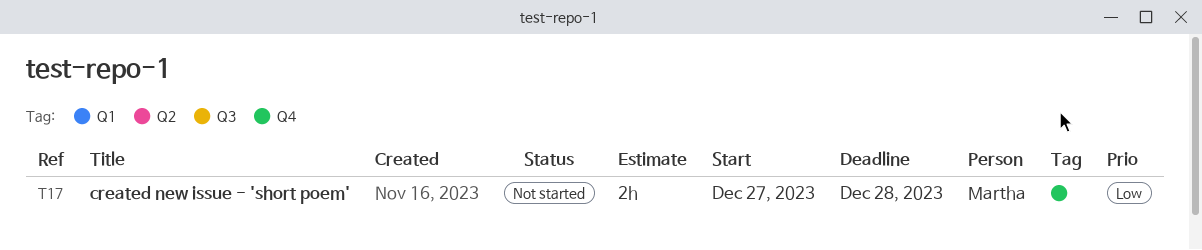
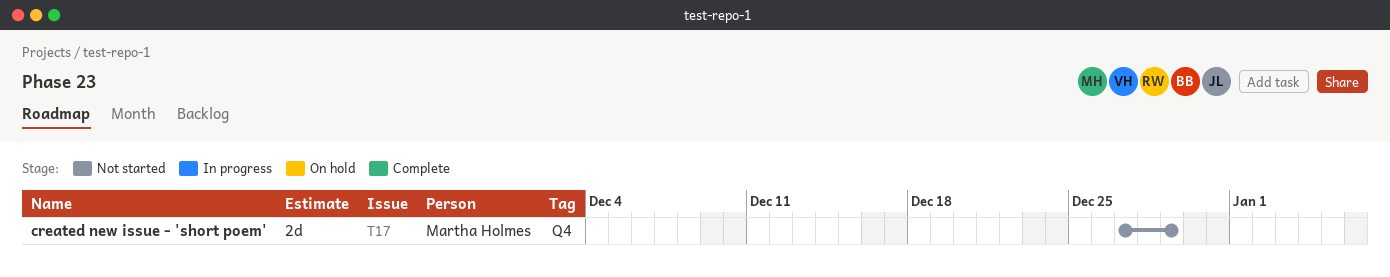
T17, estimate: 2h -> 2d
T17, due: Dec 28 -> Dec 29

